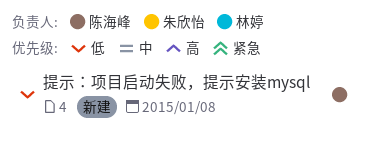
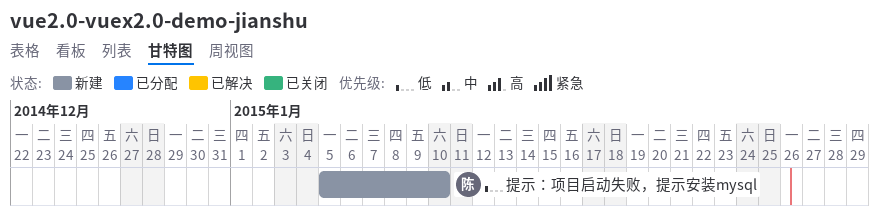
提示：项目启动失败，提示安装mysql, due: Jan 8 -> Jan 10

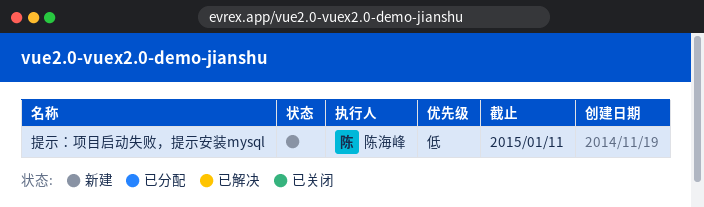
提示：项目启动失败，提示安装mysql, due: Jan 10 -> Jan 11

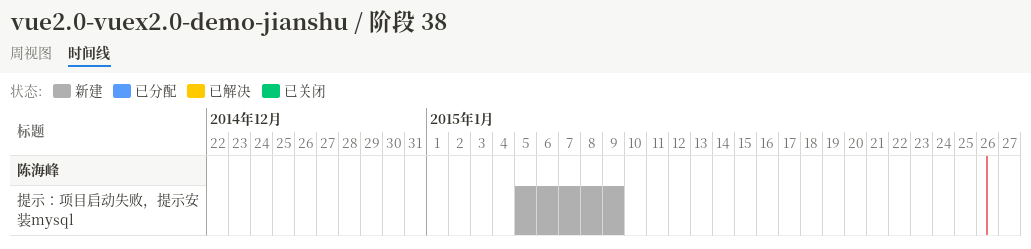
提示：项目启动失败，提示安装mysql, due: Jan 11 -> Jan 9

